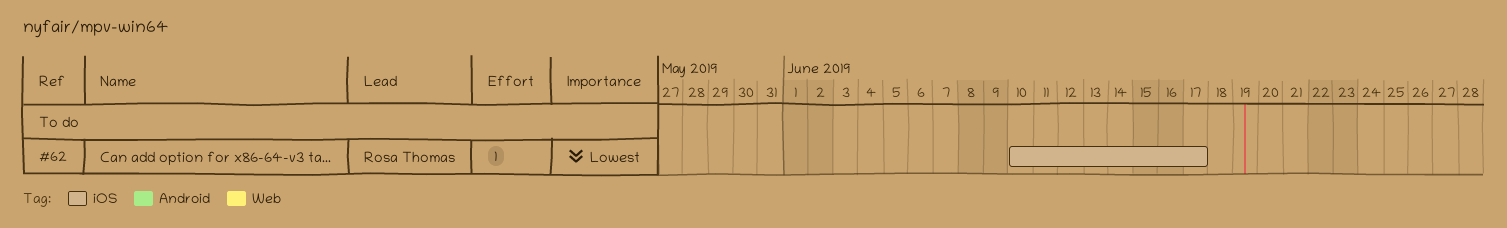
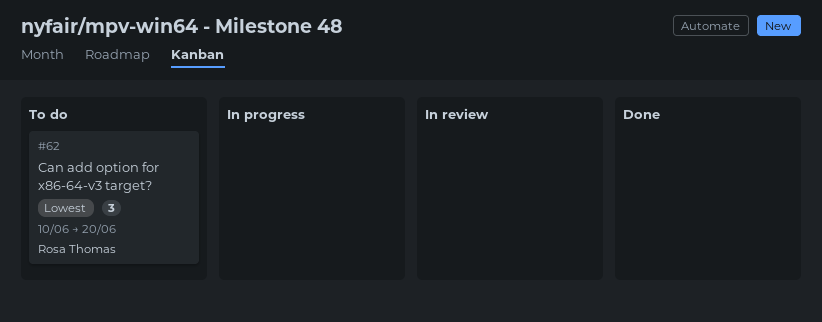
#62, estimate: 1 -> 3
#62, due: Jun 17 -> Jun 20

